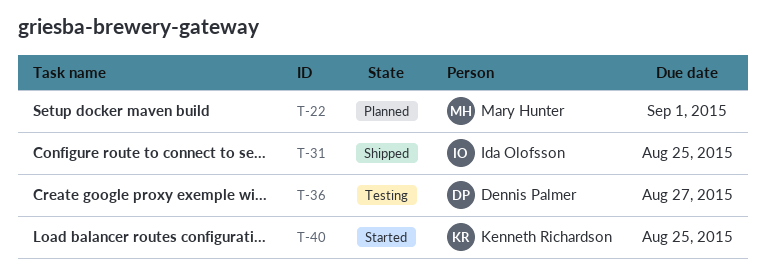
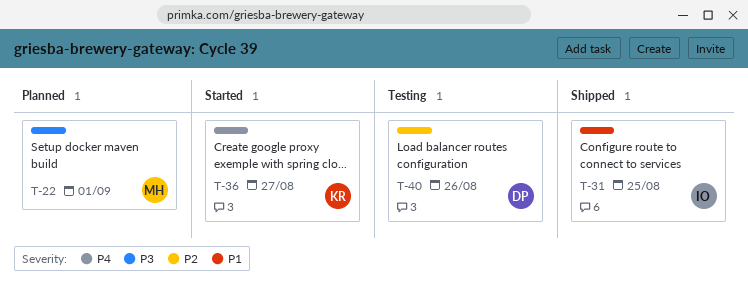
T-36, status: Testing -> Started
T-36, owner: Dennis Palmer -> Kenneth Richardson
T-40, status: Started -> Testing
T-40, owner: Kenneth Richardson -> Dennis Palmer
T-40, due: Aug 25 -> Aug 26

